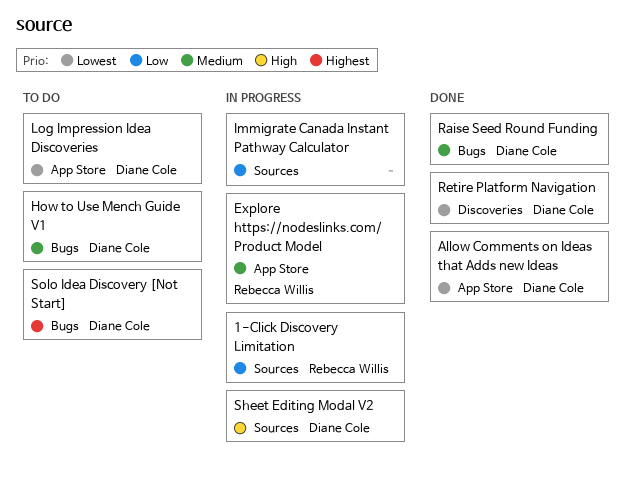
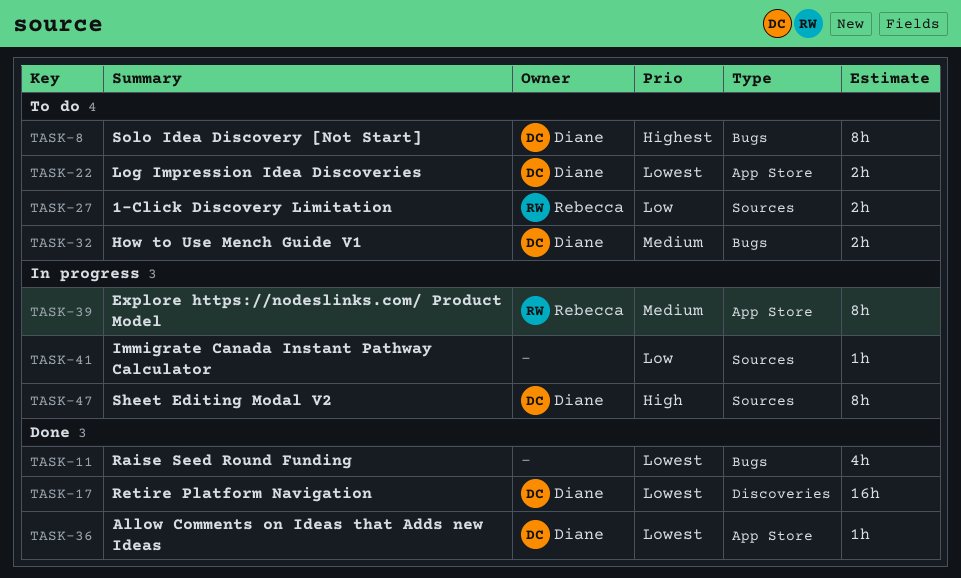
1-Click Discovery Limitation, status: In progress -> To do
Raise Seed Round Funding, owner: Diane Cole -> none
Raise Seed Round Funding, priority: Medium -> Lowest

